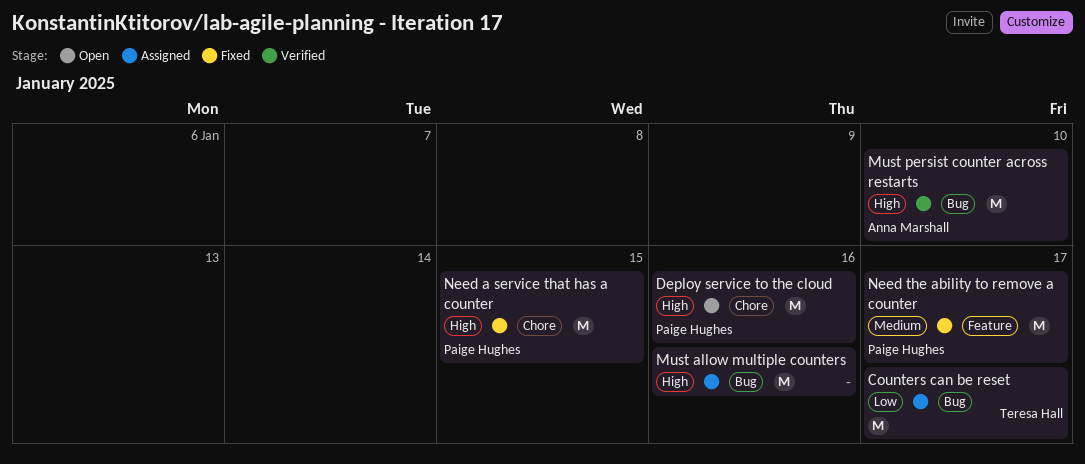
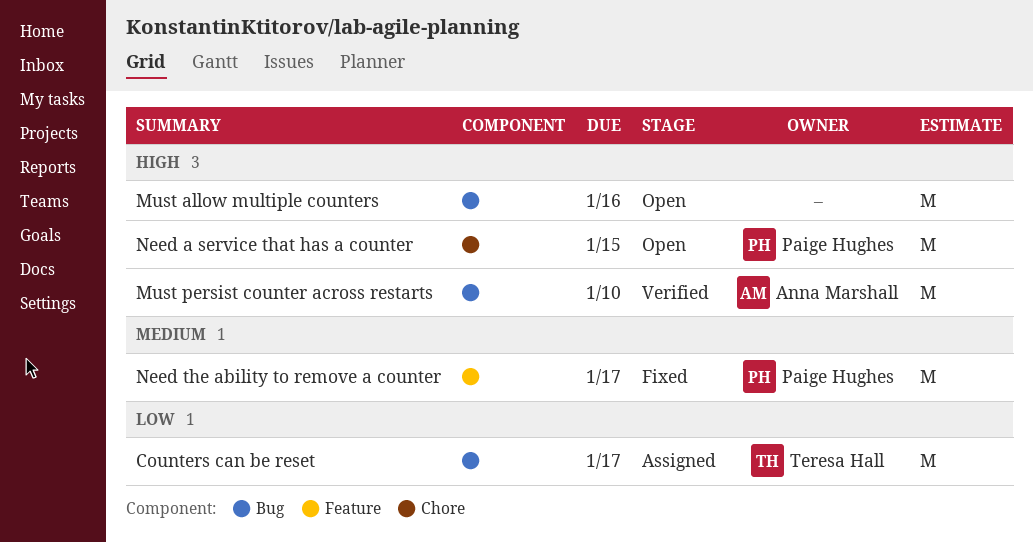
Deploy service to the cloud: present -> none
Must allow multiple counters, status: Assigned -> Open
Need a service that has a counter, status: Fixed -> Open

